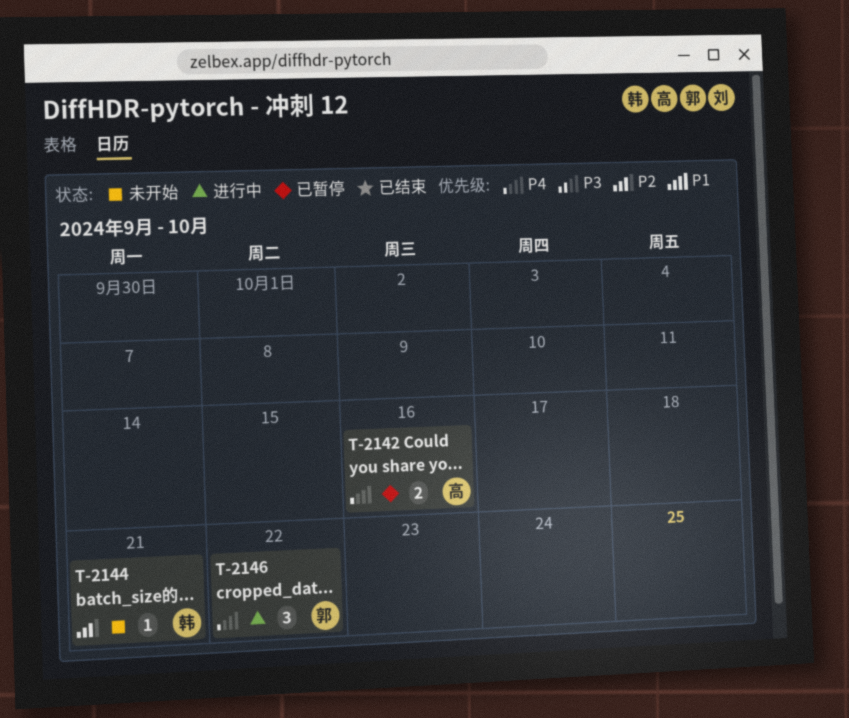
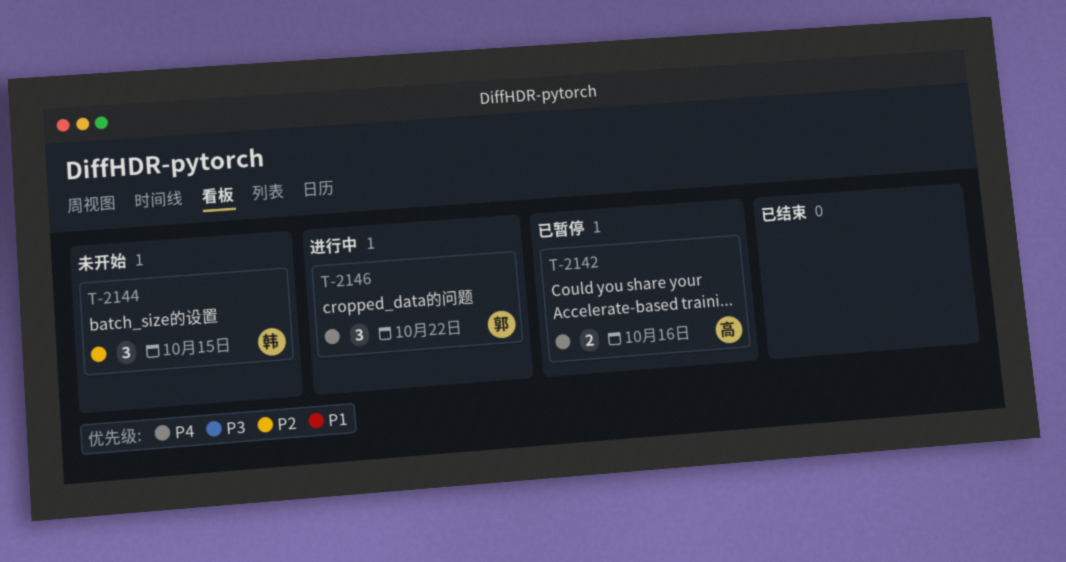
T-2144, estimate: 1 -> 3
T-2144, due: Oct 21 -> Oct 15

